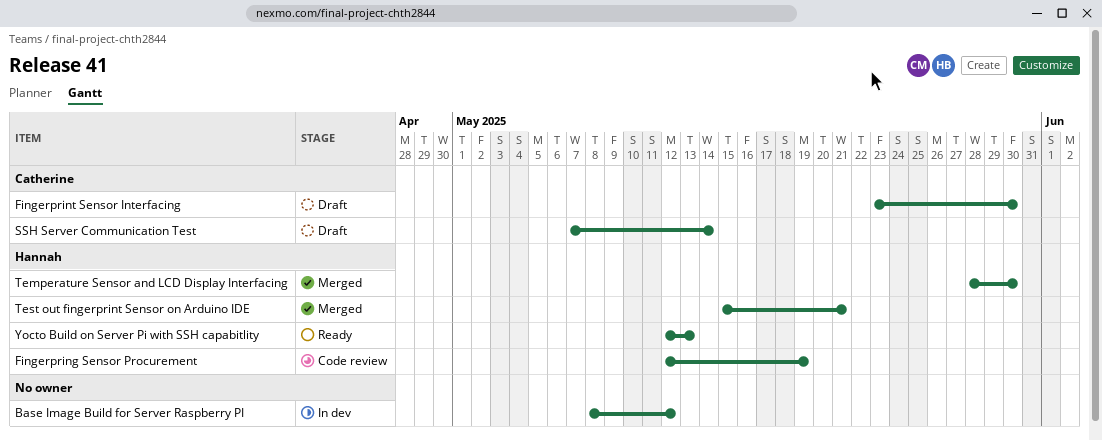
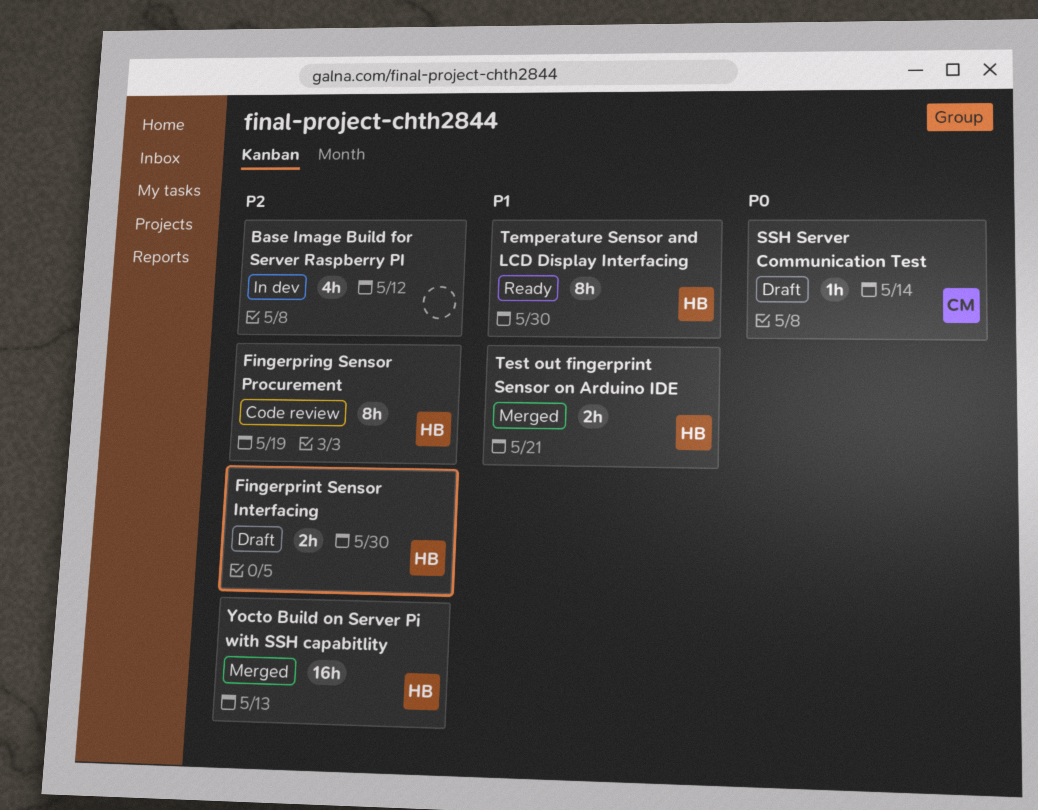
Fingerprint Sensor Interfacing, owner: Catherine -> Hannah
Temperature Sensor and LCD Display Interfacing, status: Merged -> Ready
Yocto Build on Server Pi with SSH capabitlity, status: Ready -> Merged

